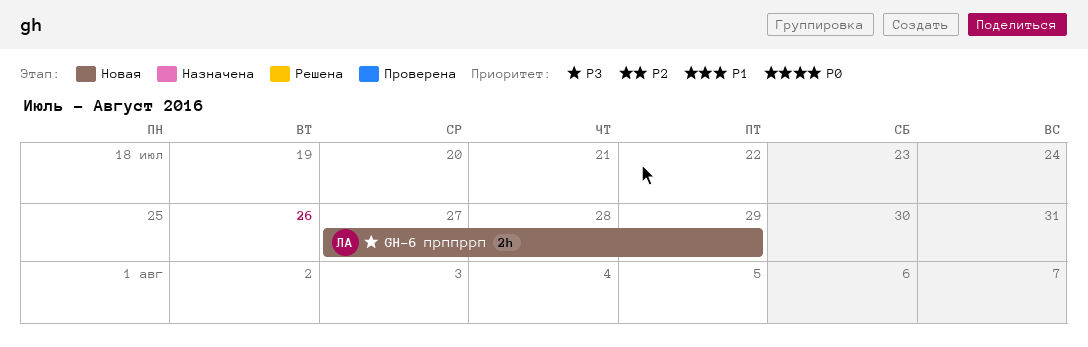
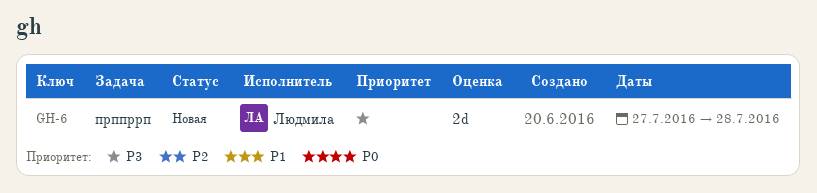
GH-6, estimate: 2h -> 2d
GH-6, due: Jul 29 -> Jul 28

